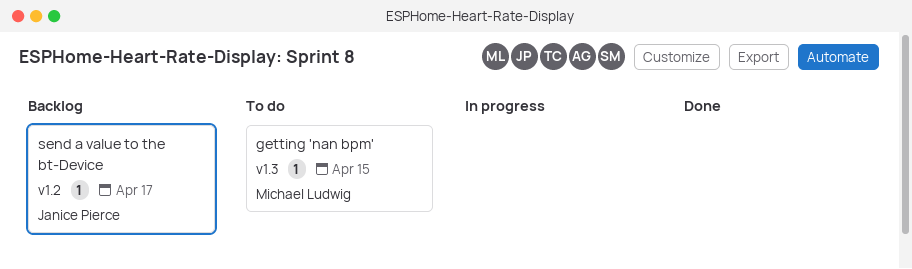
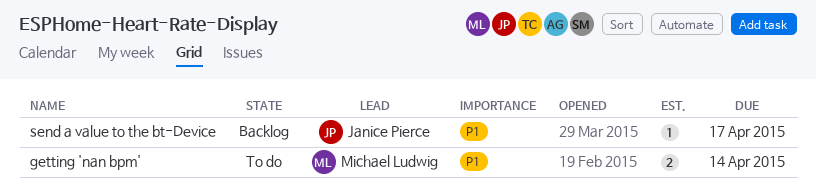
getting 'nan bpm', estimate: 1 -> 2
getting 'nan bpm', due: Apr 15 -> Apr 14

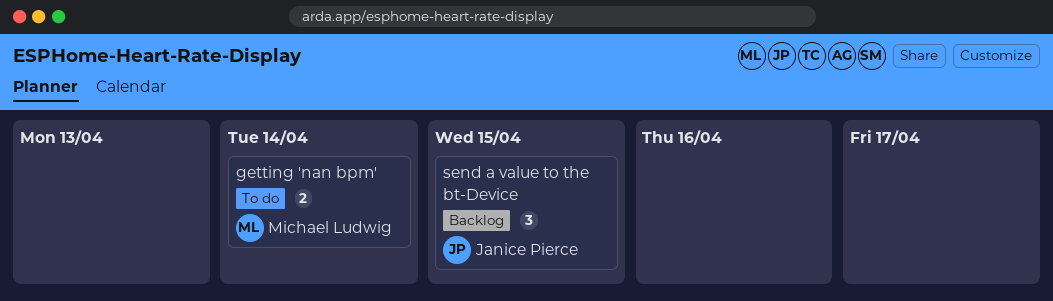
send a value to the bt-Device, estimate: 1 -> 3
send a value to the bt-Device, due: Apr 17 -> Apr 15

